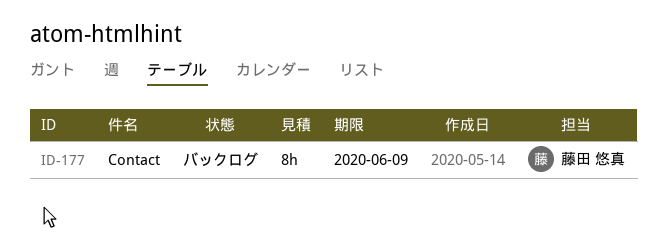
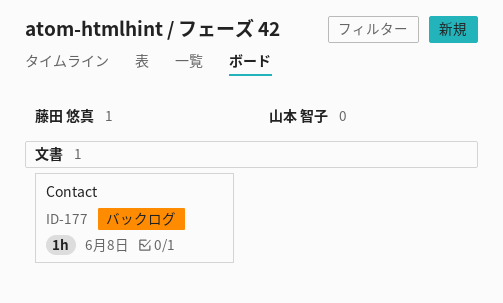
ID-177, estimate: 8h -> 1h
ID-177, due: Jun 9 -> Jun 8

